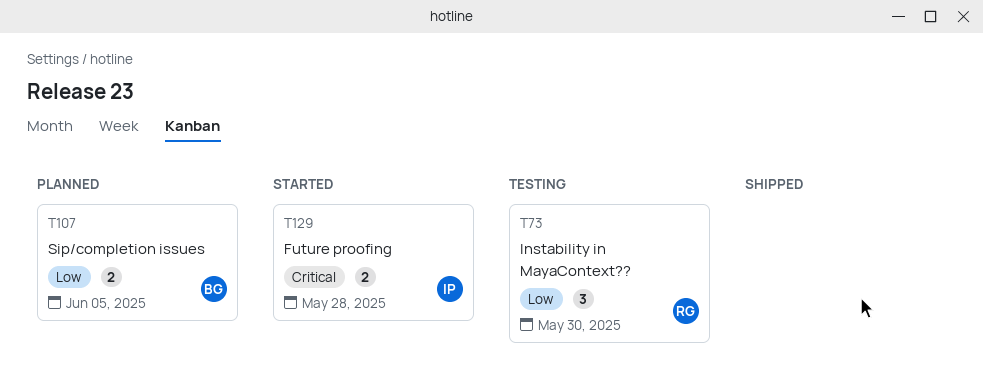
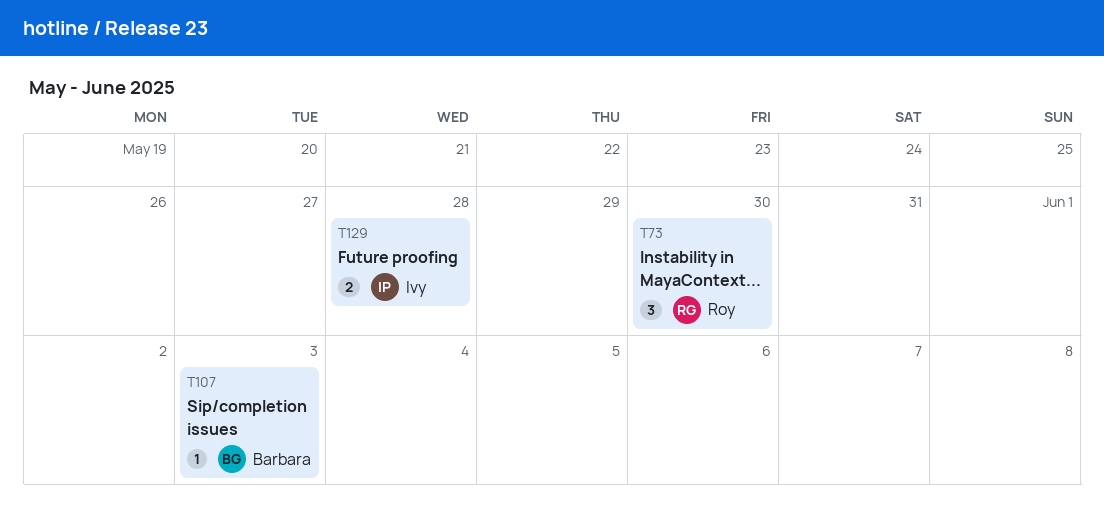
T107, estimate: 2 -> 1
T107, due: Jun 5 -> Jun 3

